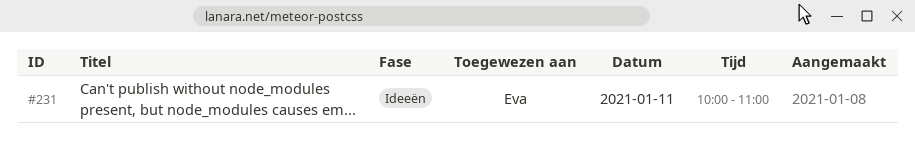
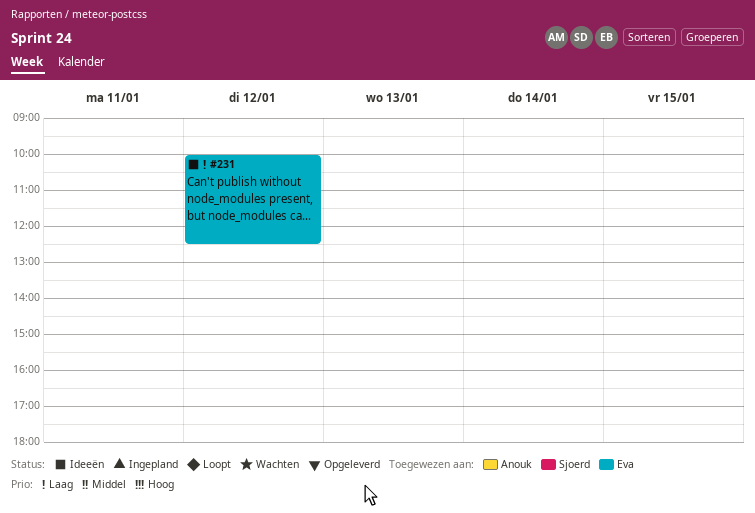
#231, day: Jan 11 -> Jan 12
#231, ends: 11:00 -> 12:30

